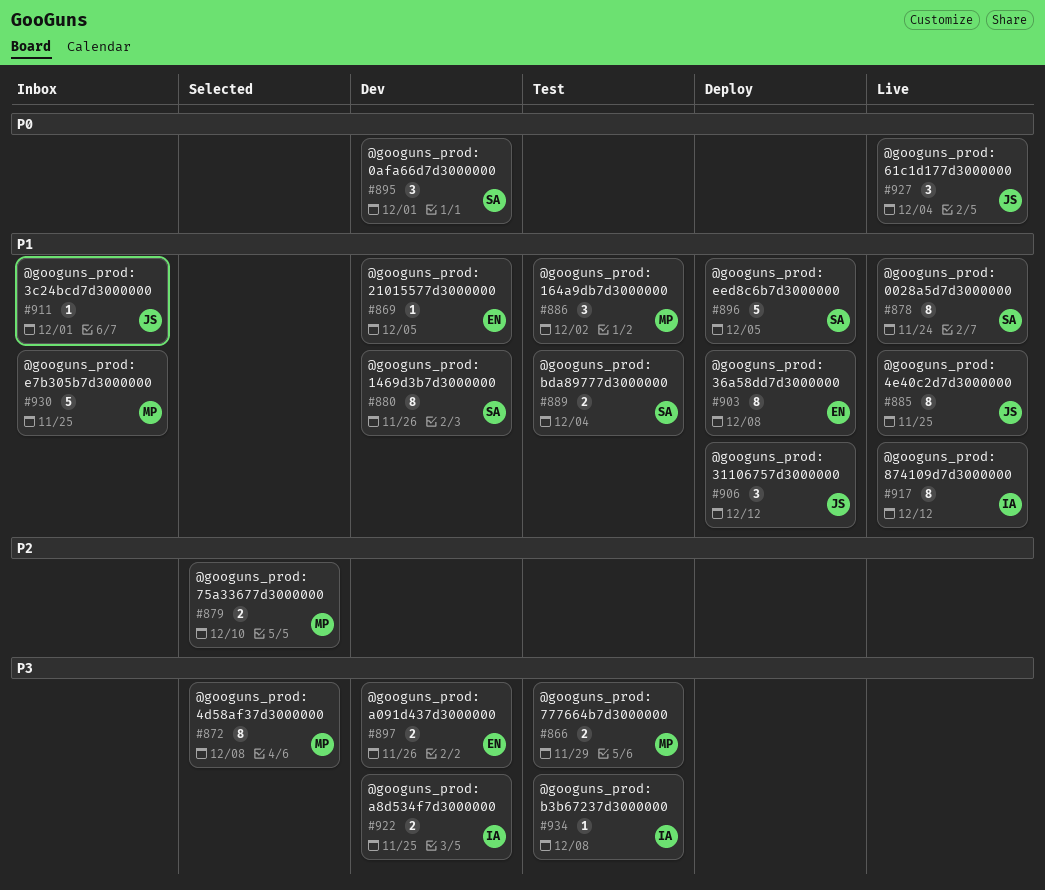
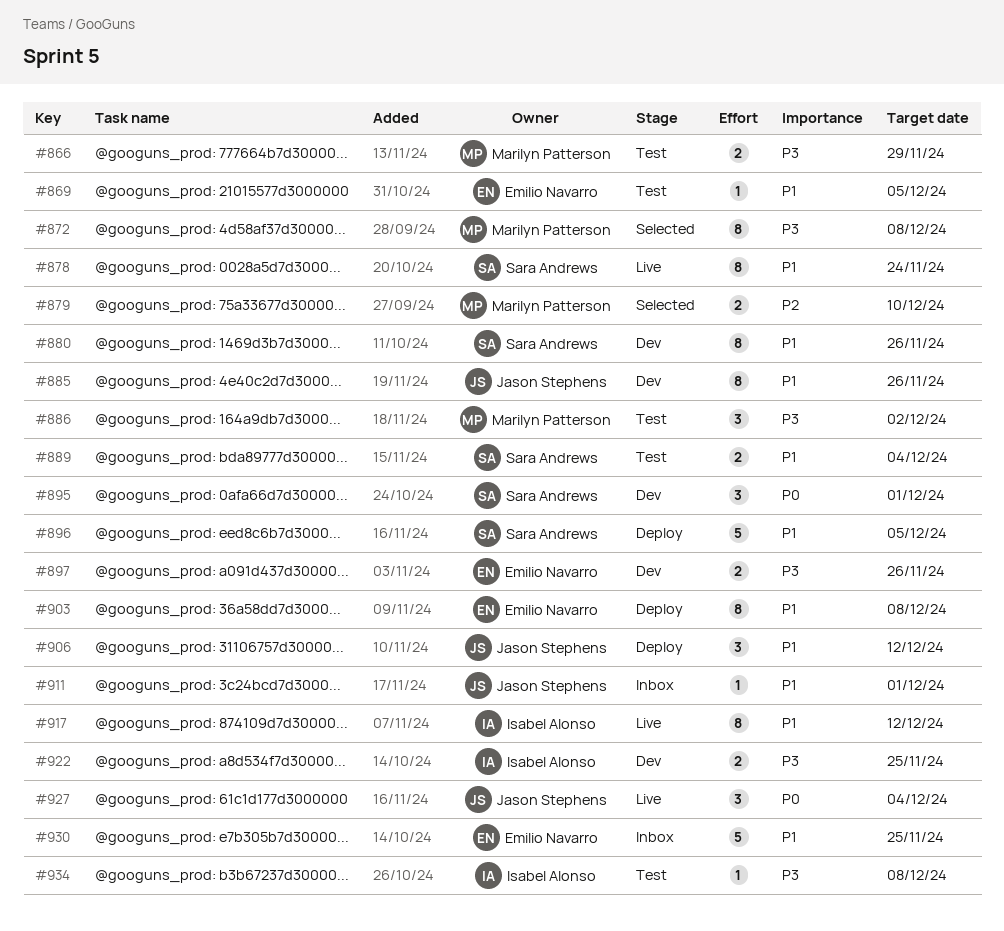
#869, status: Dev -> Test
#885, status: Live -> Dev
#885, due: Nov 25 -> Nov 26
#886, priority: P1 -> P3
#930, owner: Marilyn Patterson -> Emilio Navarro

